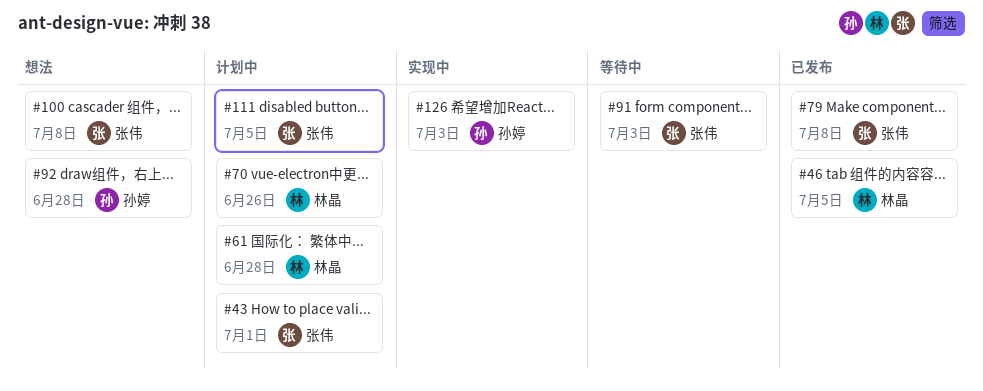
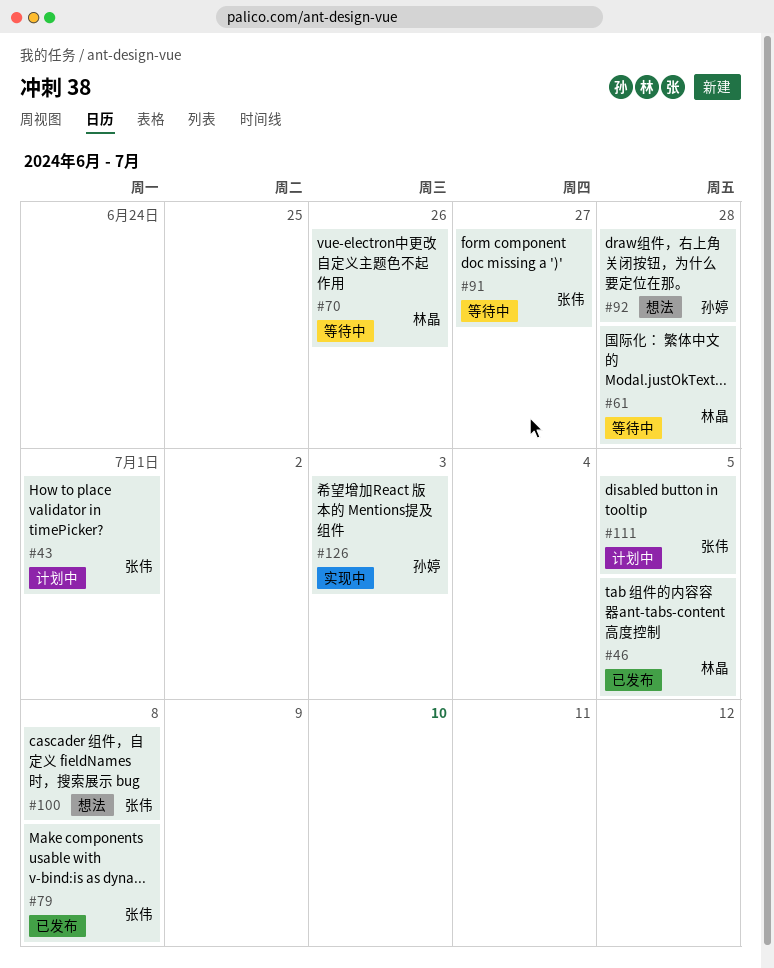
#61, status: 计划中 -> 等待中
#70, status: 计划中 -> 等待中
#91, due: Jul 3 -> Jun 27

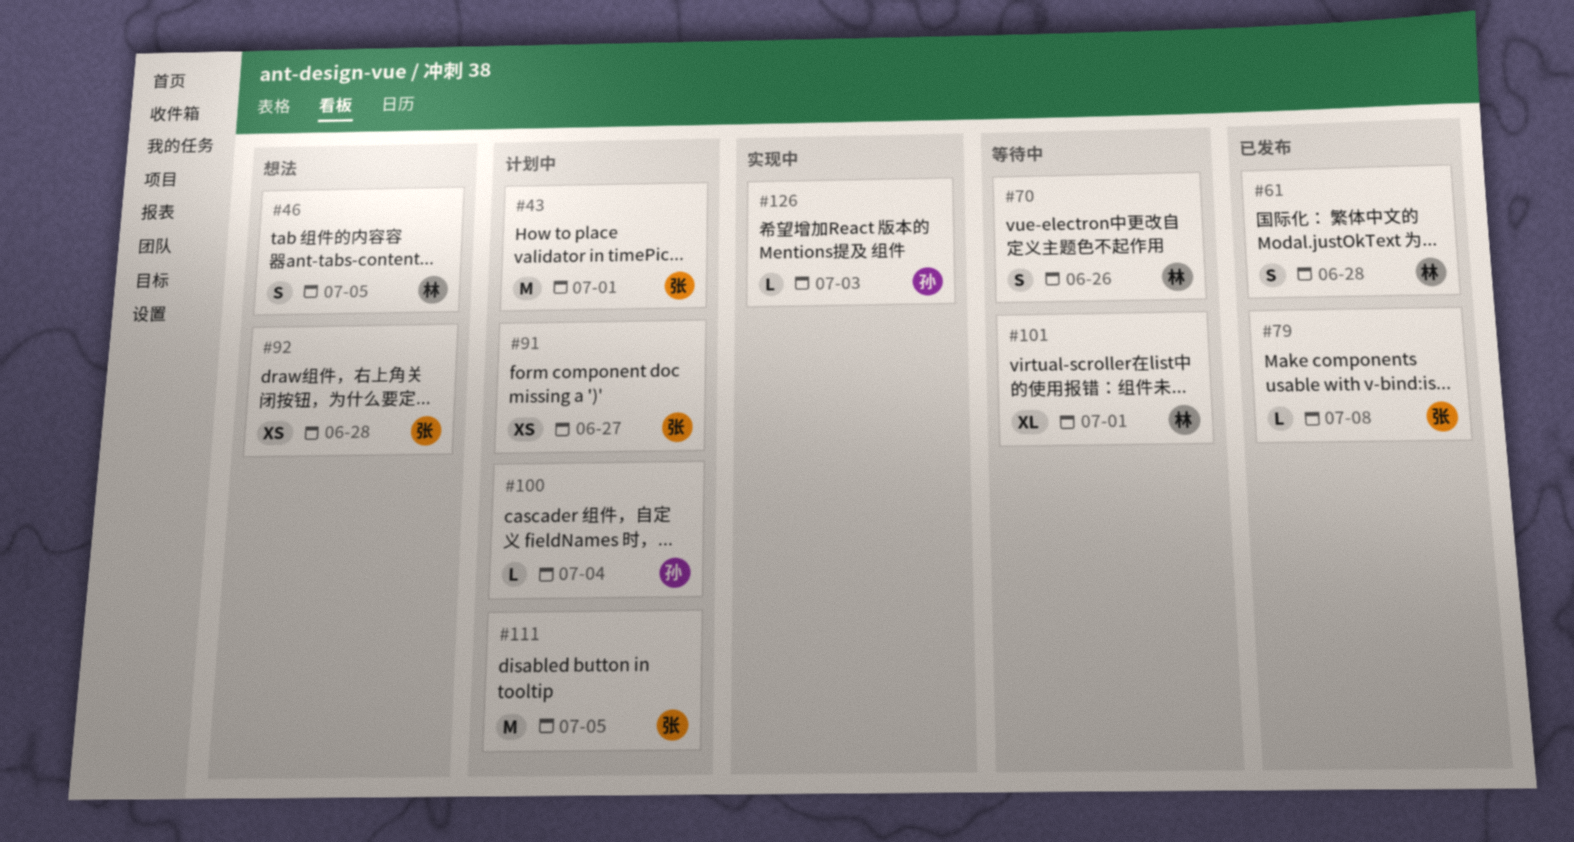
#46, status: 已发布 -> 想法
#61, status: 等待中 -> 已发布
#91, status: 等待中 -> 计划中
#92, owner: 孙婷 -> 张伟
#100, status: 想法 -> 计划中
#100, owner: 张伟 -> 孙婷
#100, due: Jul 8 -> Jul 4
#101: none -> present

